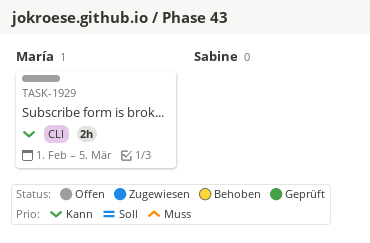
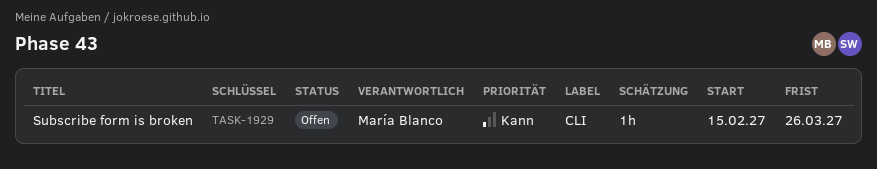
TASK-1929, estimate: 2h -> 1h
TASK-1929, start: Feb 1 -> Feb 15
TASK-1929, due: Mar 5 -> Mar 26

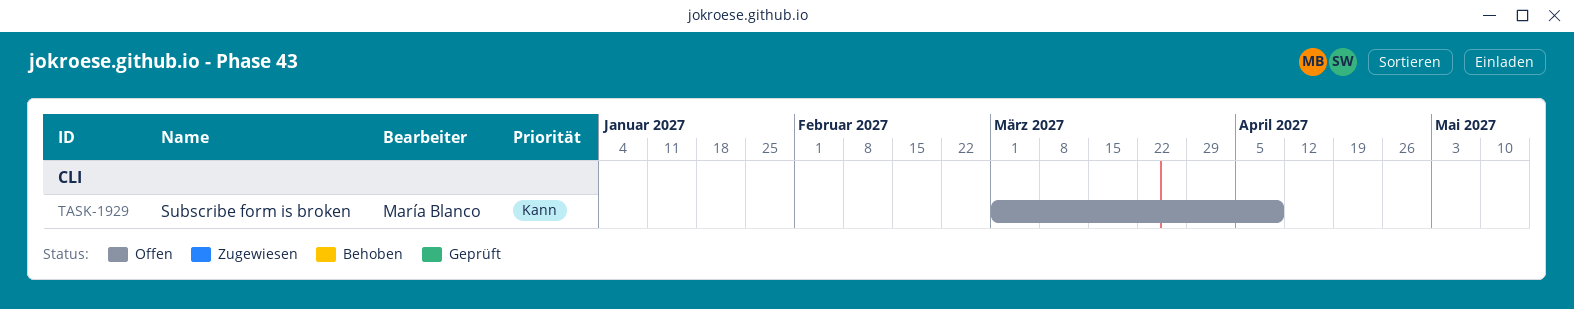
TASK-1929, start: Feb 15 -> Mar 1
TASK-1929, due: Mar 26 -> Apr 9

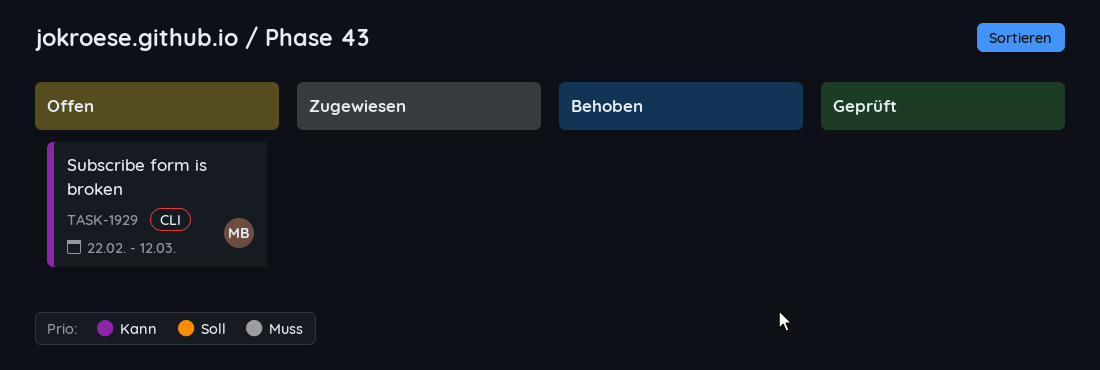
TASK-1929, start: Mar 1 -> Feb 22
TASK-1929, due: Apr 9 -> Mar 12

